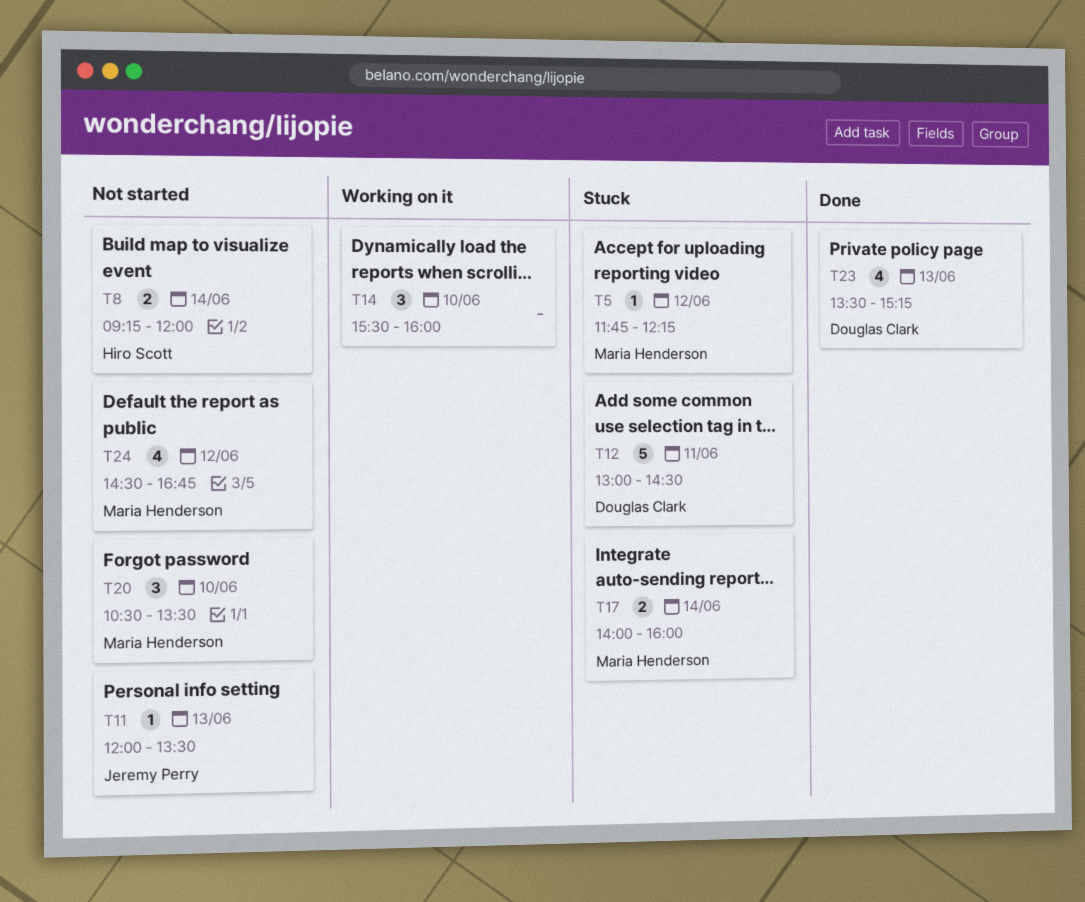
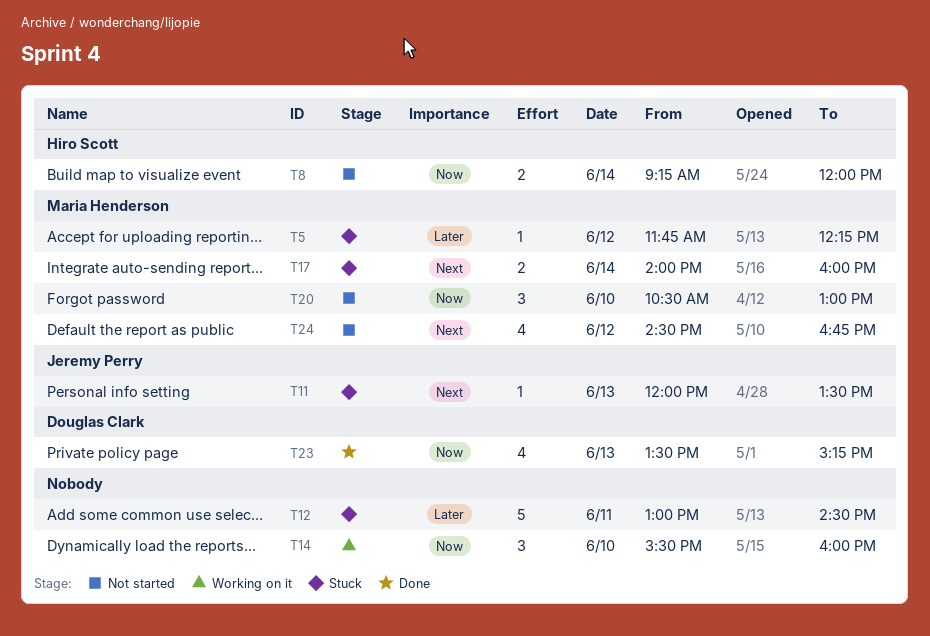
T11, status: Not started -> Stuck
T12, owner: Douglas Clark -> none
T20, ends: 13:30 -> 13:00

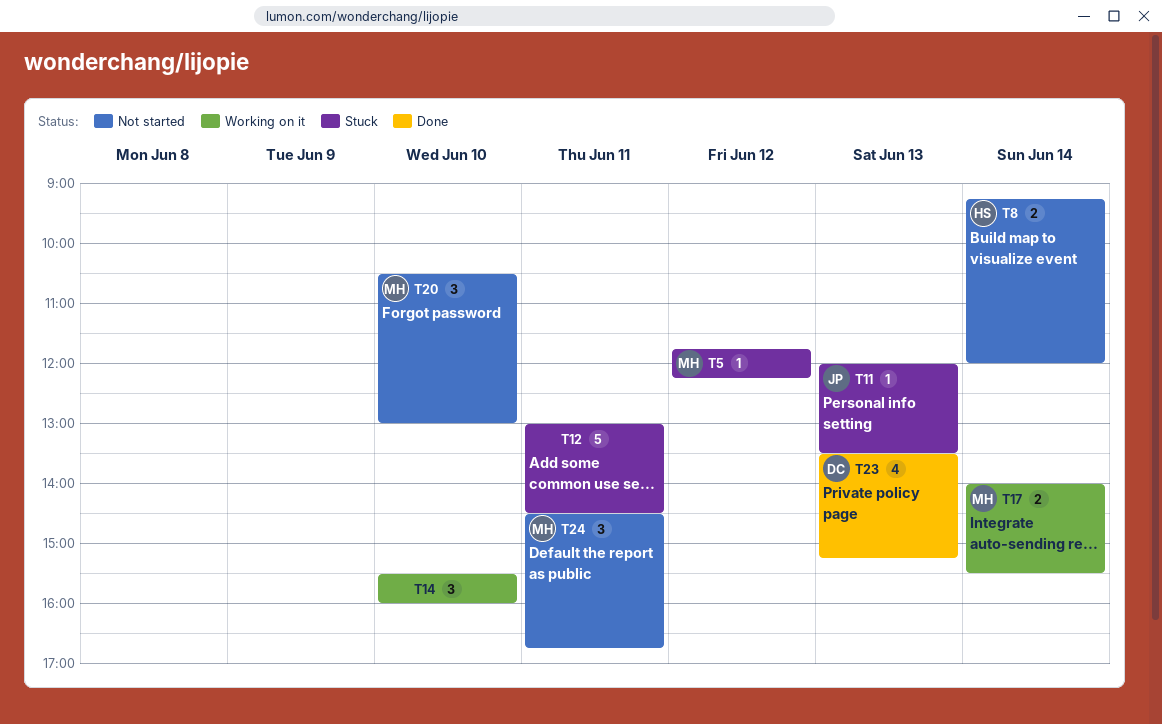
T17, status: Stuck -> Working on it
T17, ends: 16:00 -> 15:30
T24, estimate: 4 -> 3
T24, day: Jun 12 -> Jun 11

